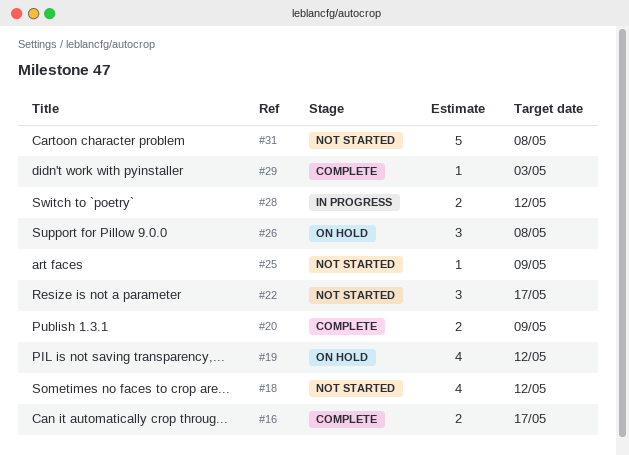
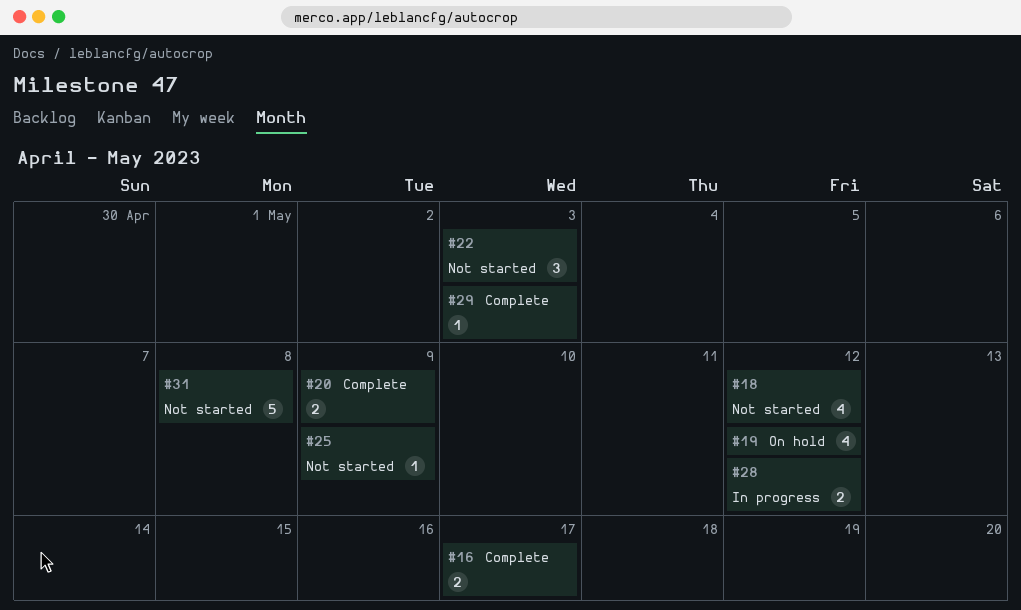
#22, due: May 17 -> May 3
#26: present -> none

